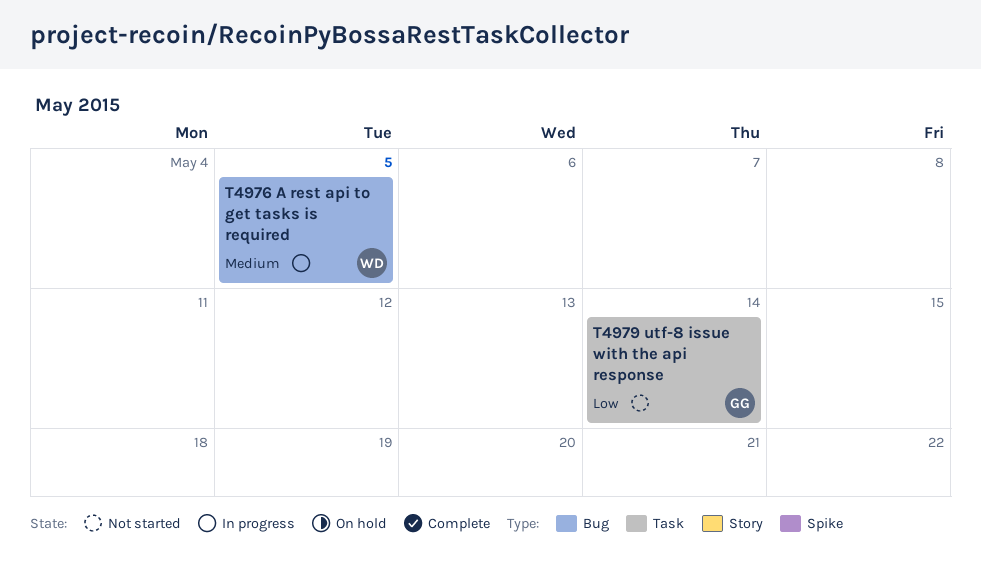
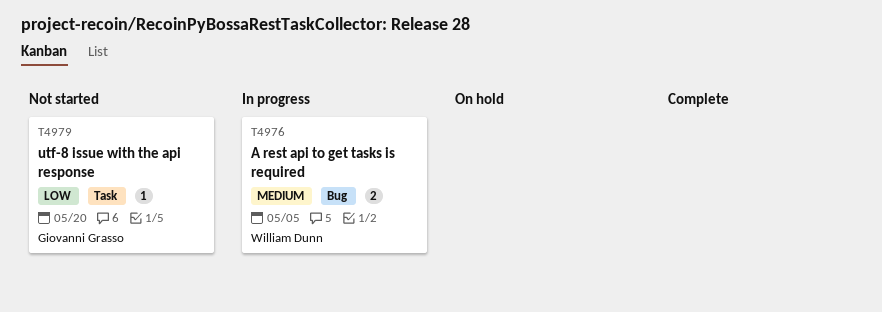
T4979, due: May 14 -> May 20

